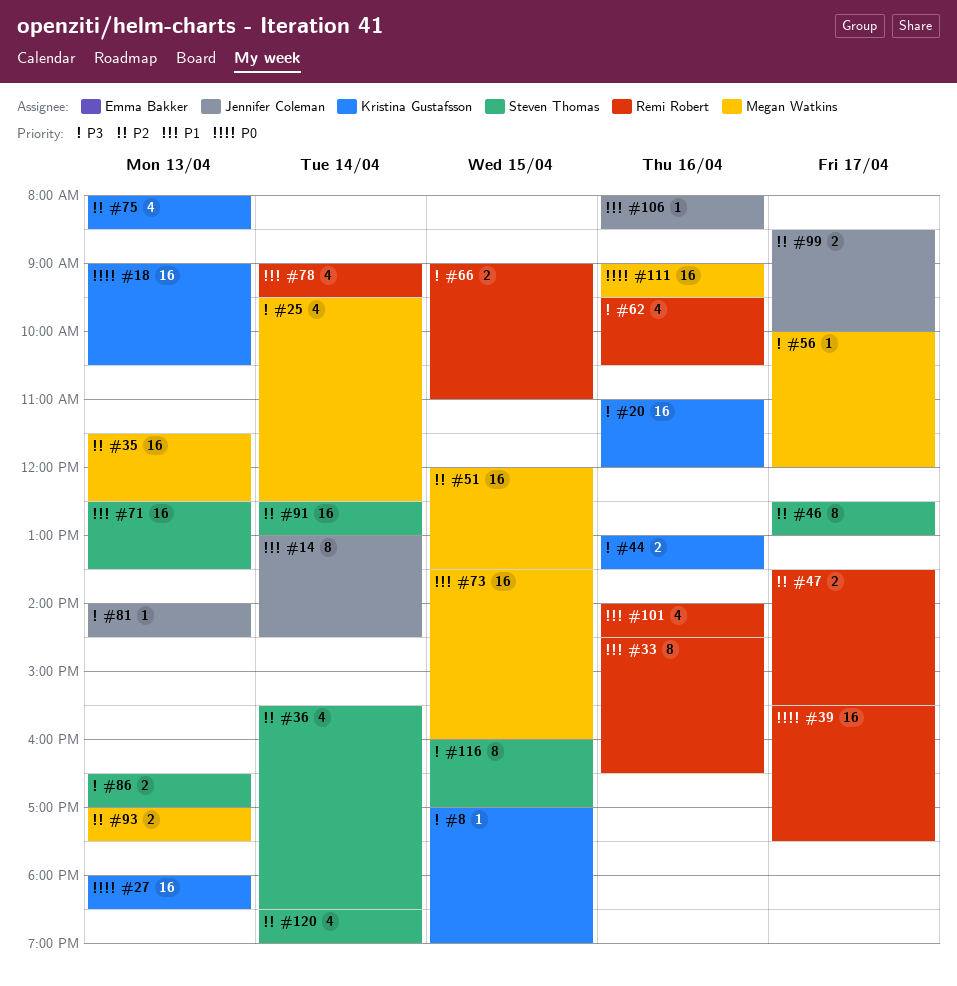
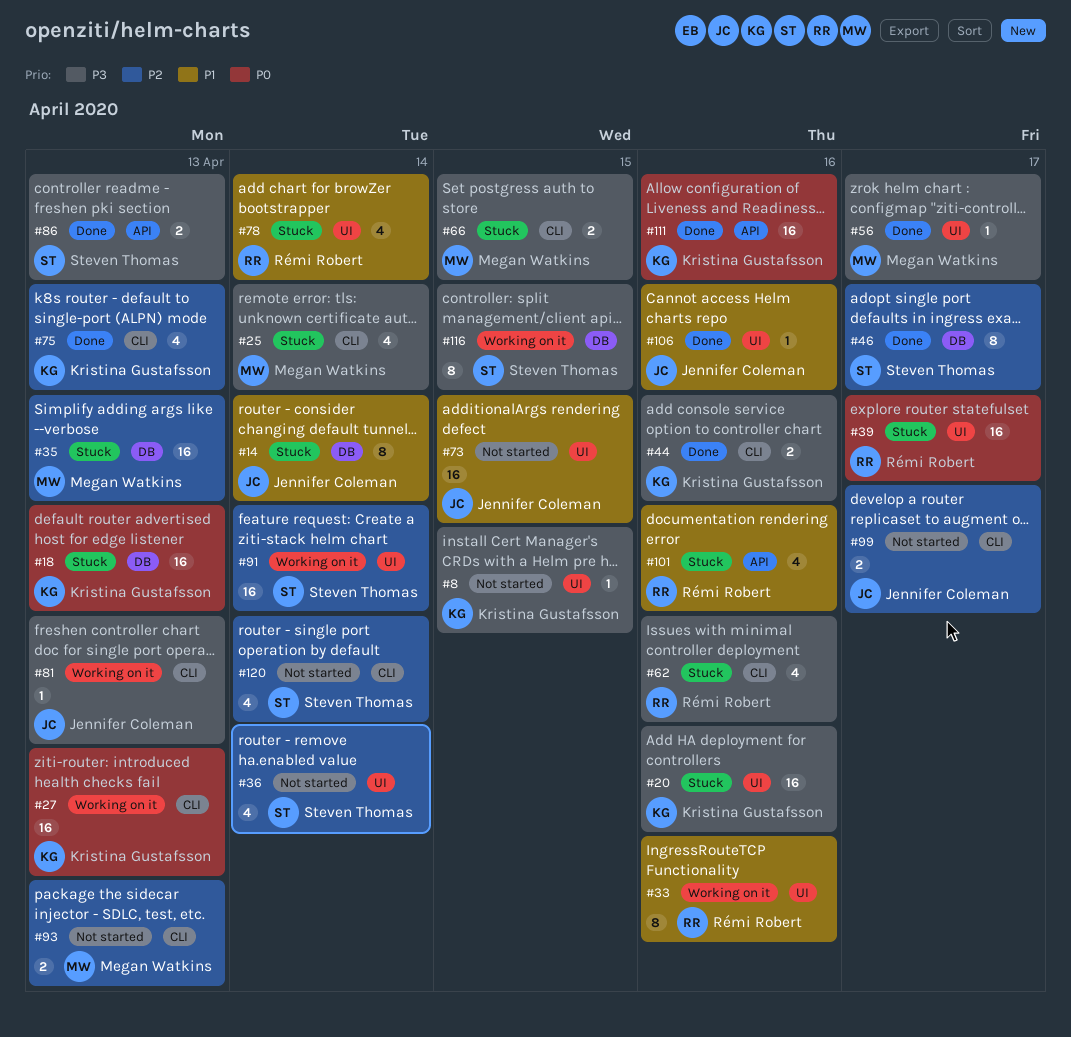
#47: present -> none
#51: present -> none
#66, owner: Rémi Robert -> Megan Watkins
#71: present -> none
#73, owner: Megan Watkins -> Jennifer Coleman
#111, owner: Megan Watkins -> Kristina Gustafsson

